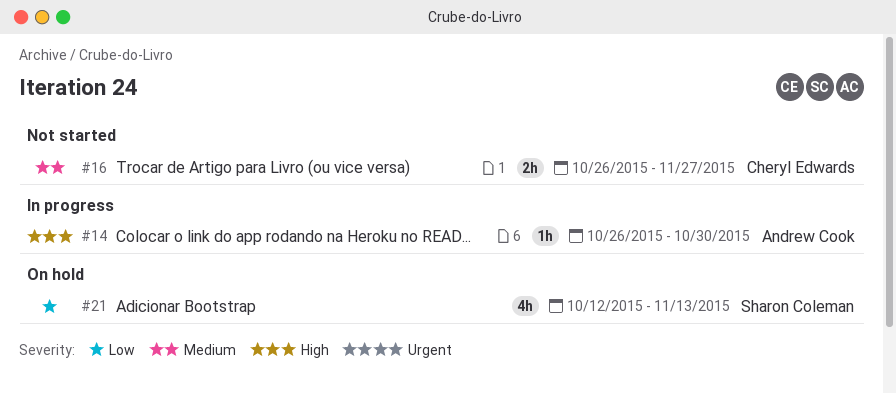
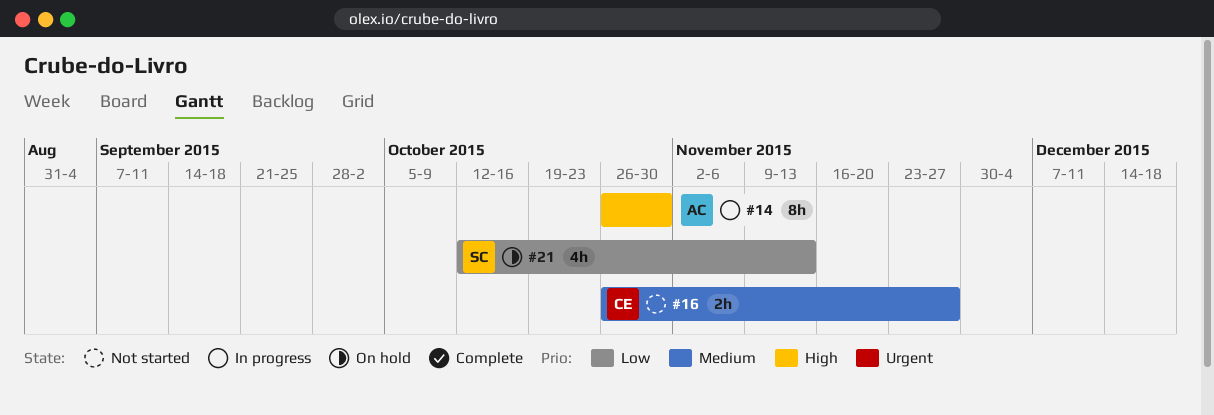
#14, estimate: 1h -> 8h

